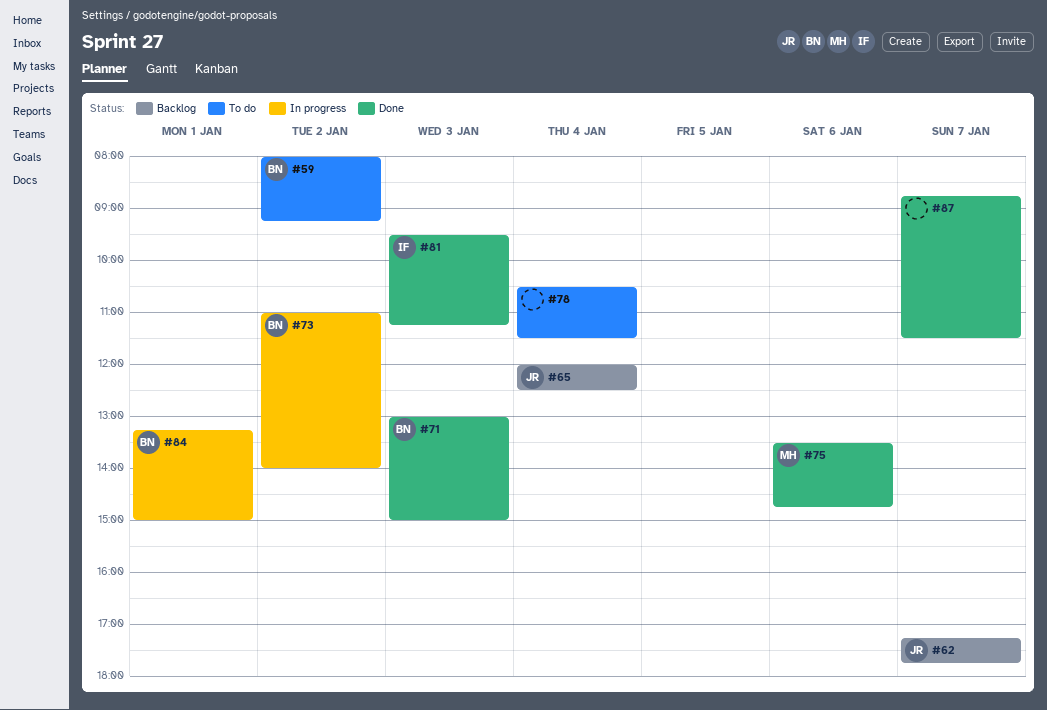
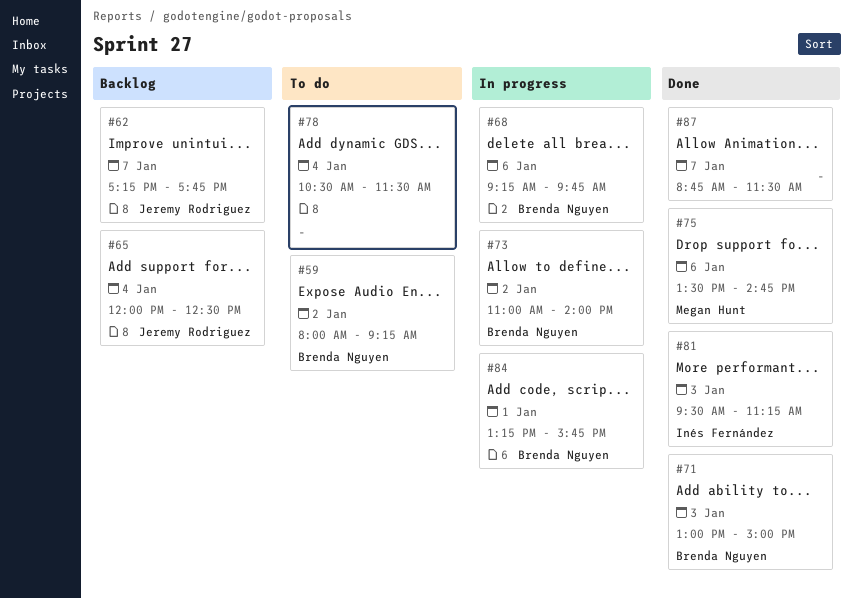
#68: none -> present
#84, ends: 15:00 -> 15:45

